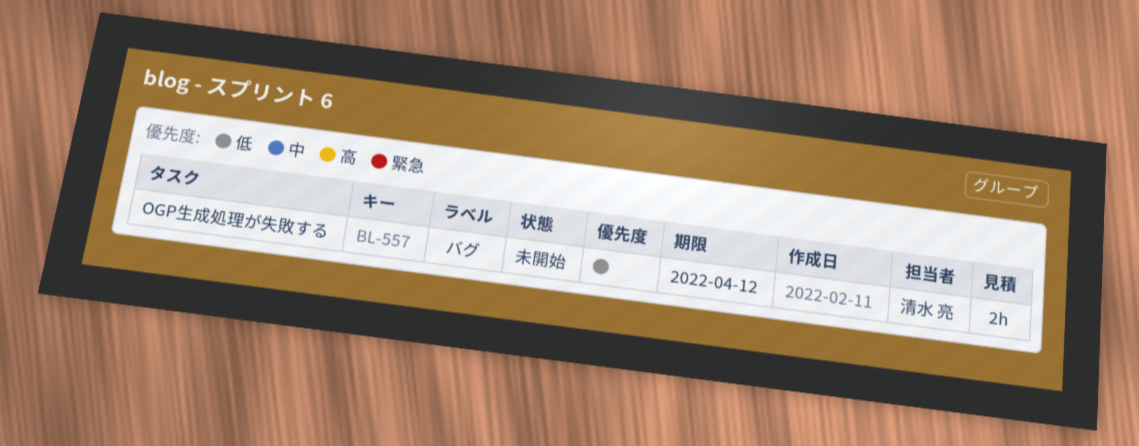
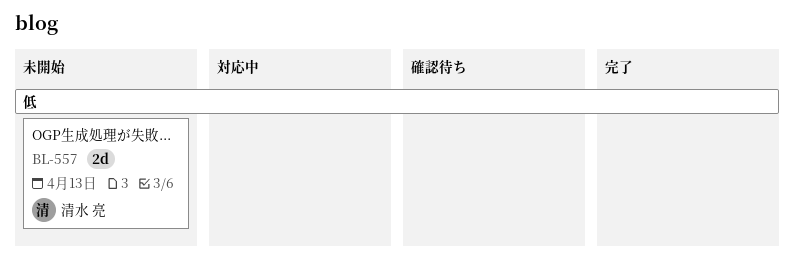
BL-557, estimate: 2h -> 2d
BL-557, due: Apr 12 -> Apr 13

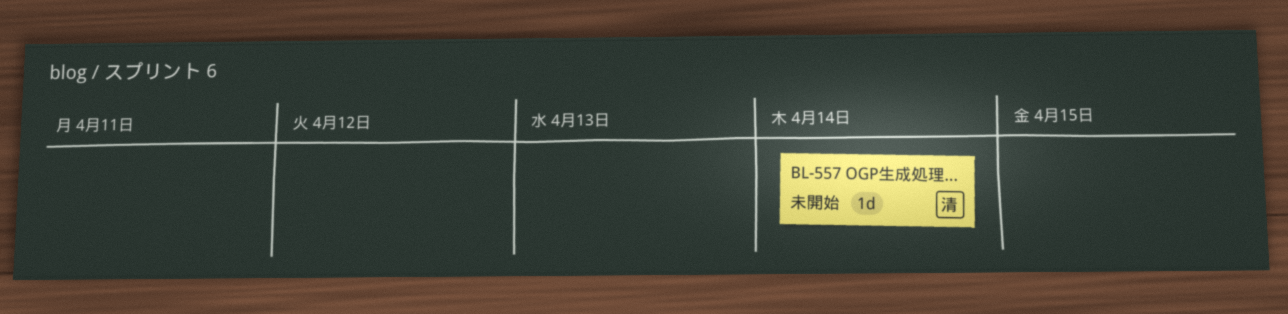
BL-557, estimate: 2d -> 1d
BL-557, due: Apr 13 -> Apr 14

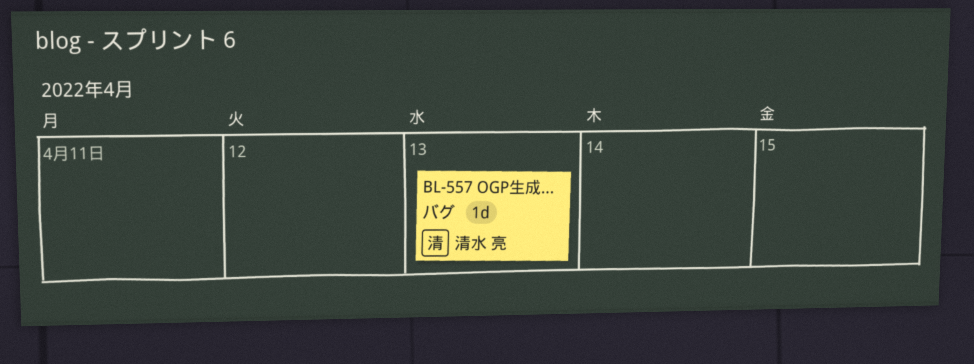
BL-557, due: Apr 14 -> Apr 13

